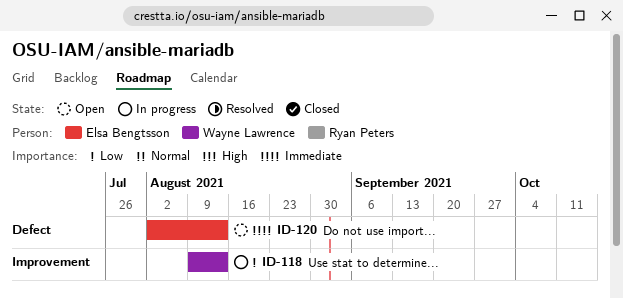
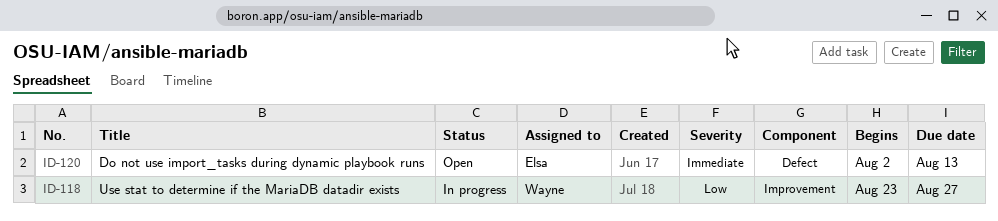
ID-118, start: Aug 9 -> Aug 23
ID-118, due: Aug 13 -> Aug 27

